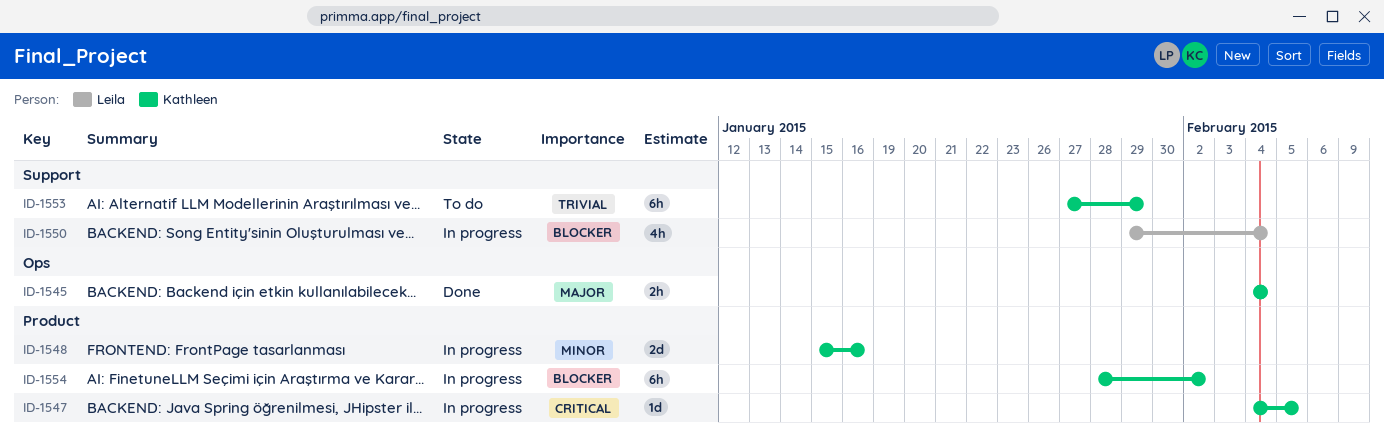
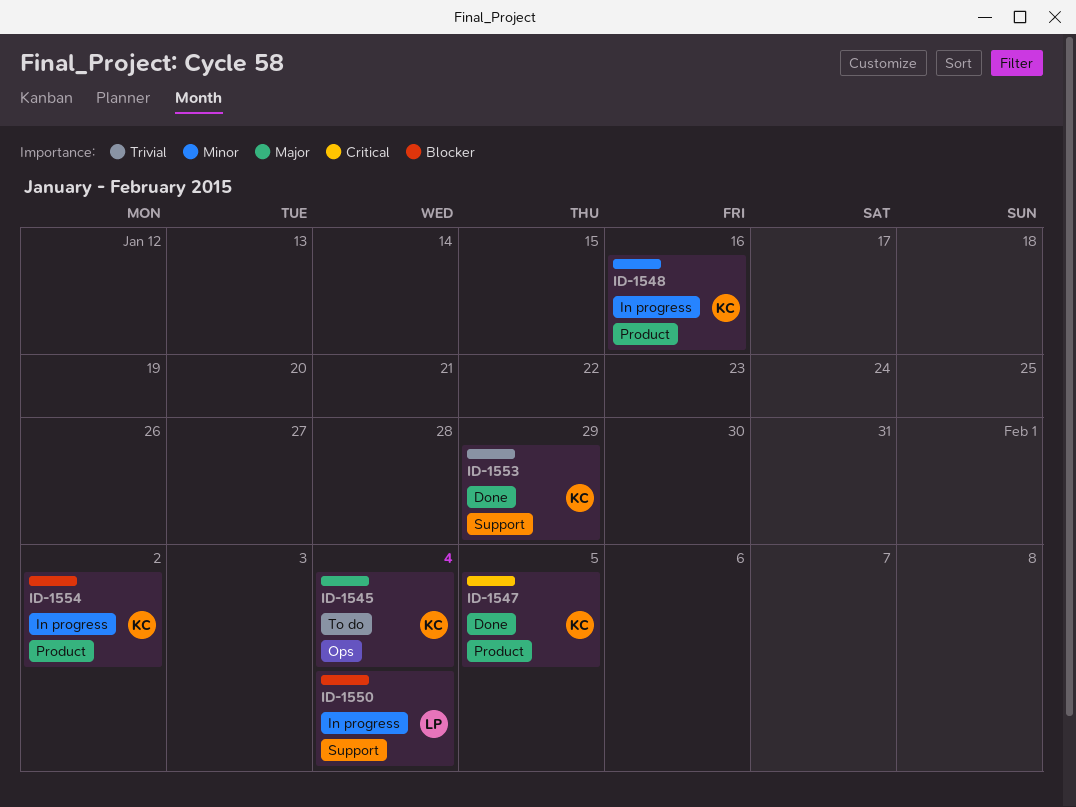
ID-1545, status: Done -> To do
ID-1547, status: In progress -> Done
ID-1553, status: To do -> Done

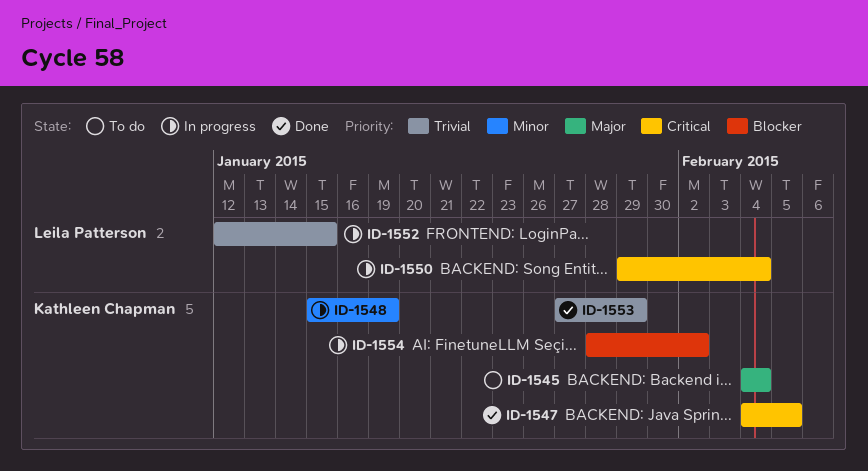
ID-1548, due: Jan 16 -> Jan 19
ID-1550, priority: Blocker -> Critical
ID-1552: none -> present

